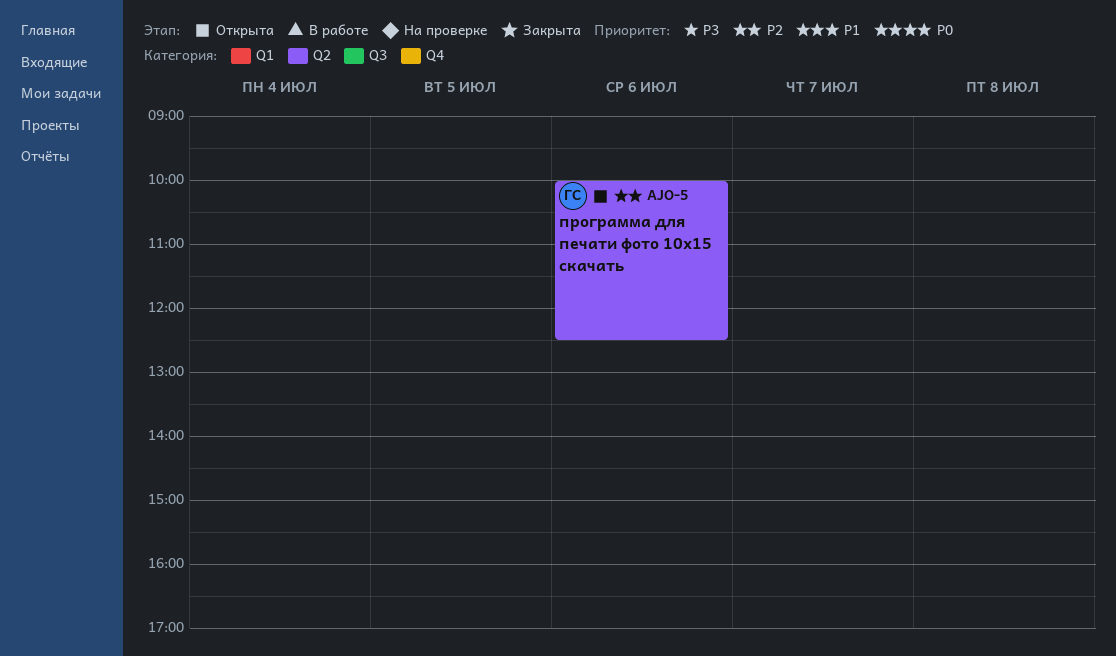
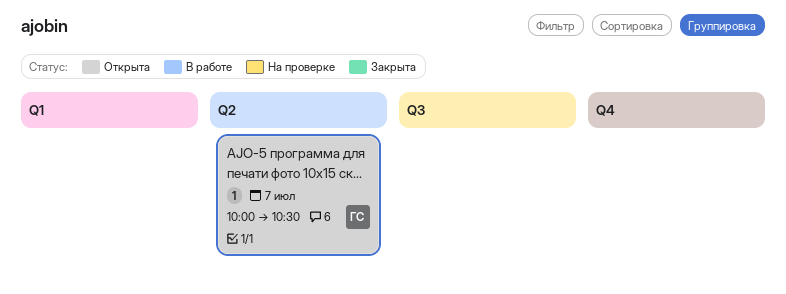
AJO-5, day: Jul 6 -> Jul 7
AJO-5, ends: 12:30 -> 10:30

